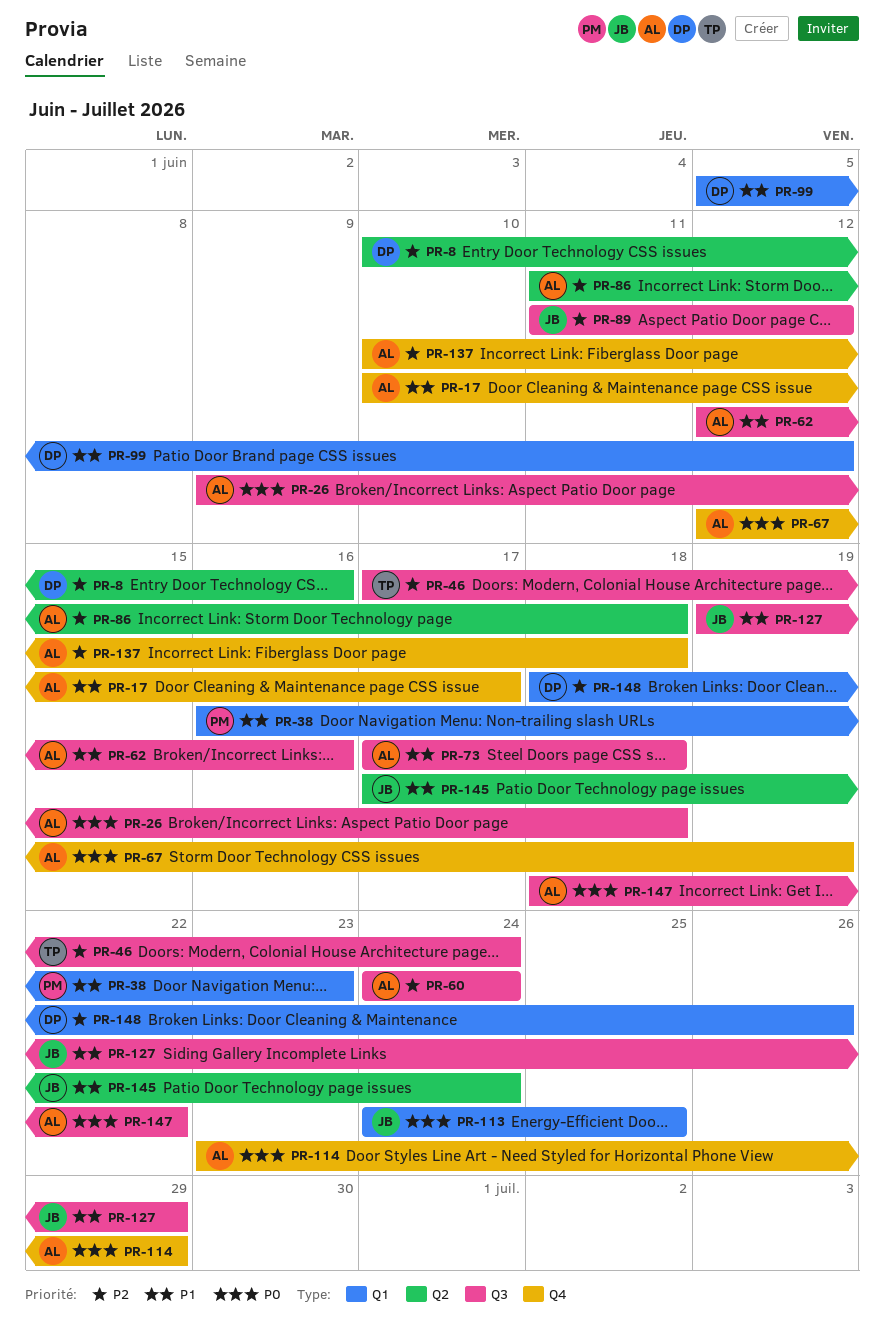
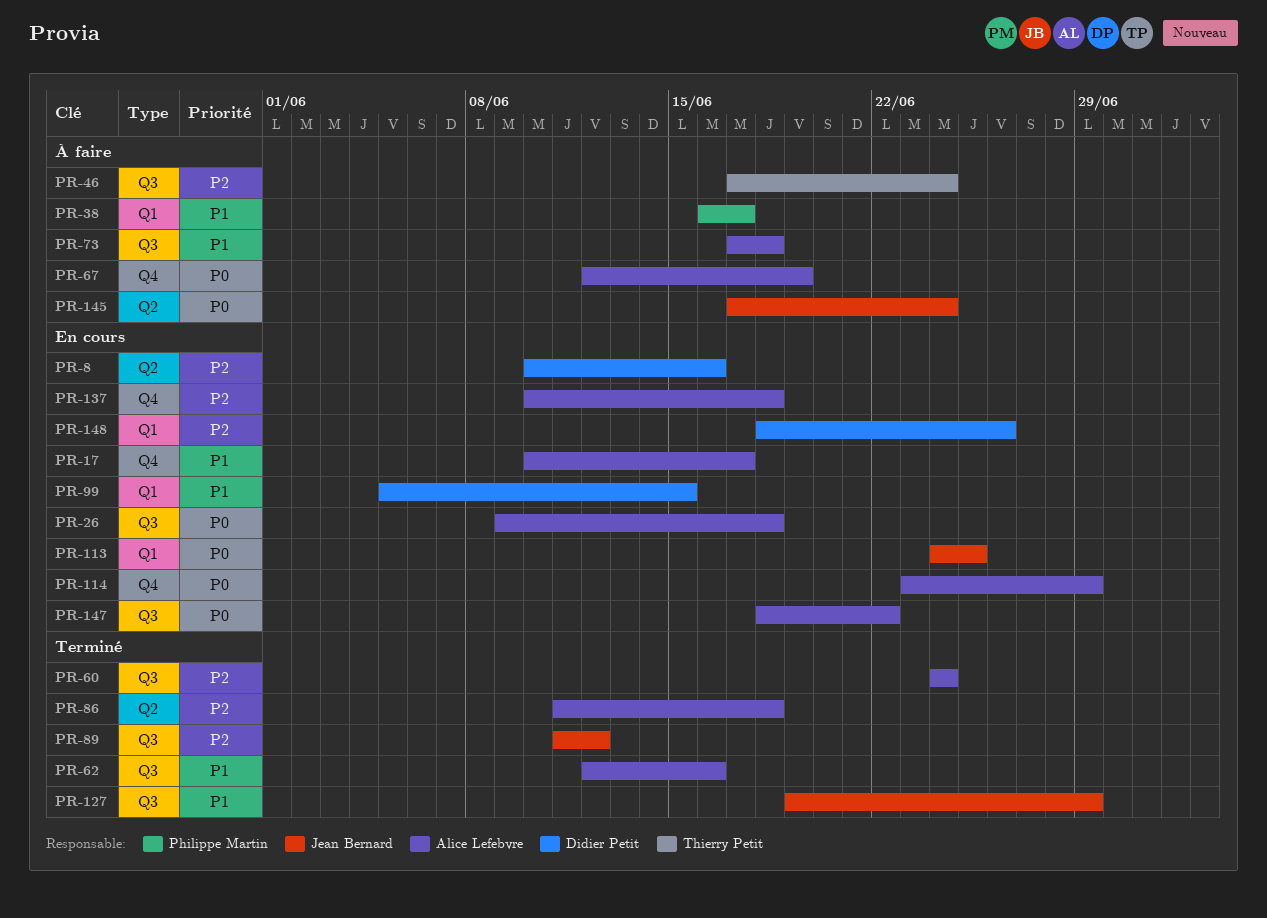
PR-38, due: Jun 23 -> Jun 17
PR-99, due: Jun 12 -> Jun 15
PR-145, priority: P1 -> P0

